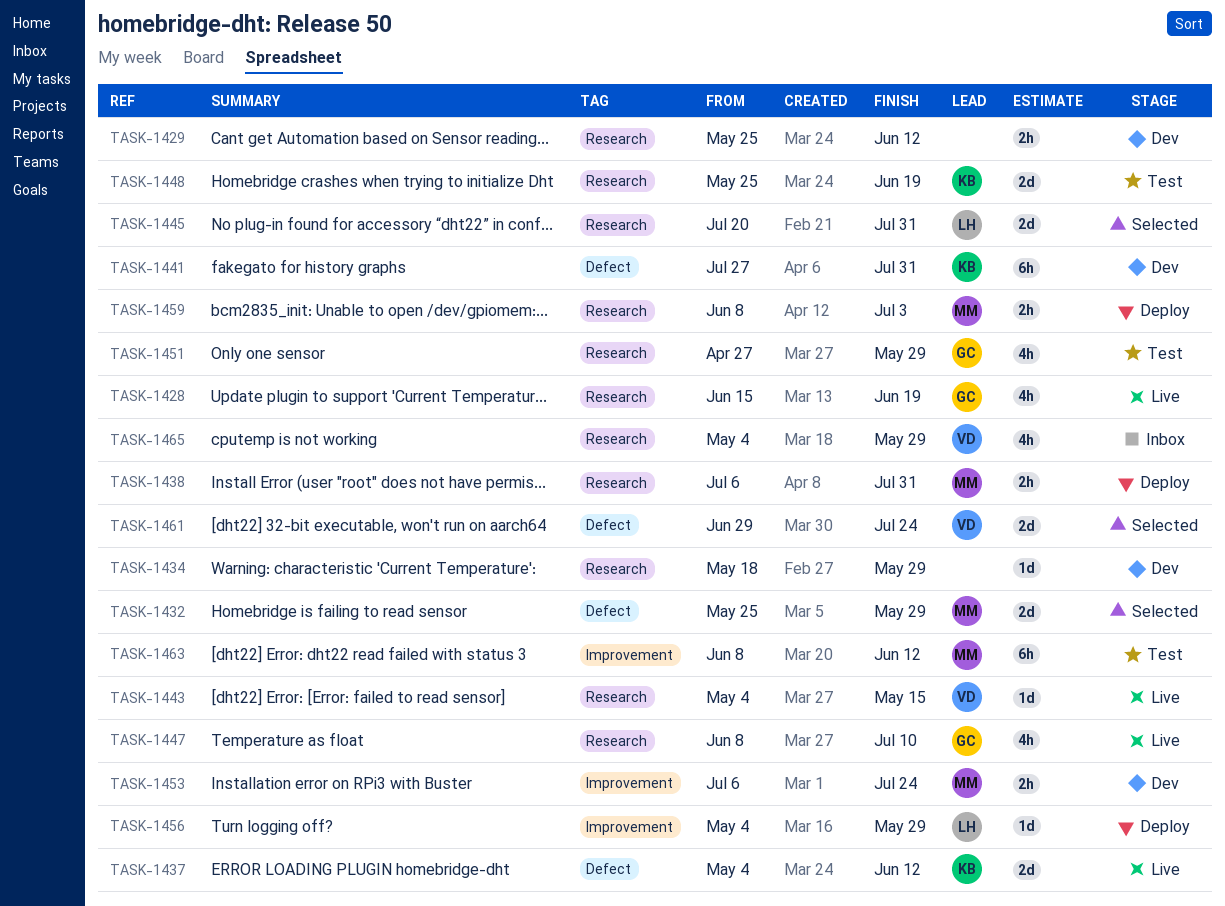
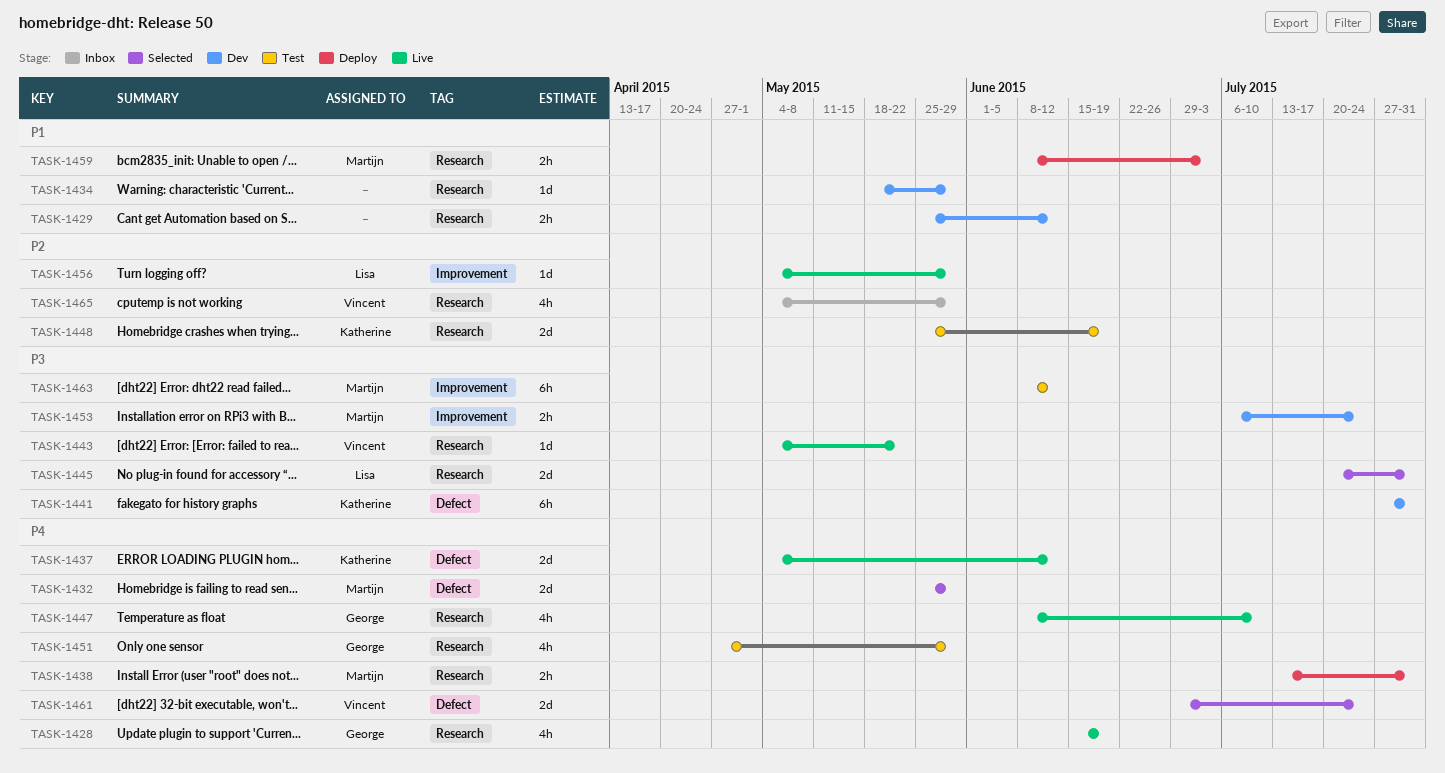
TASK-1438, start: Jul 6 -> Jul 13
TASK-1443, due: May 15 -> May 22
TASK-1456, status: Deploy -> Live

